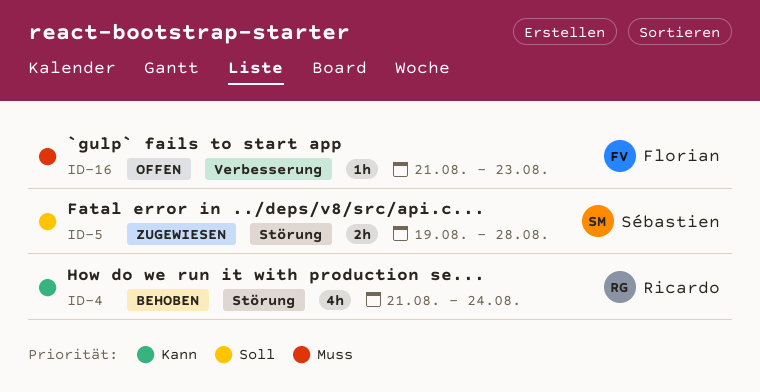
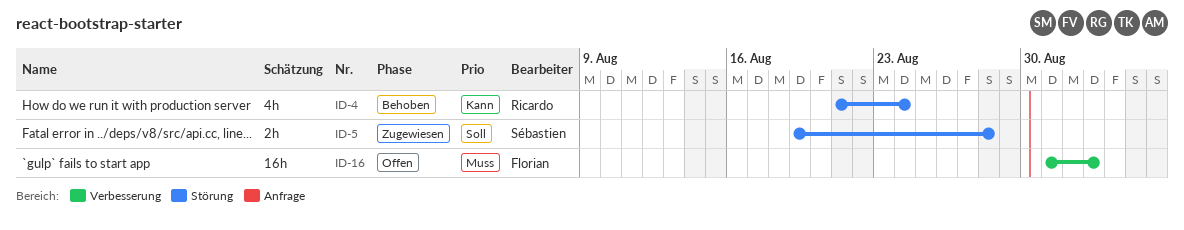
ID-16, estimate: 1h -> 16h
ID-16, start: Aug 21 -> Aug 31
ID-16, due: Aug 23 -> Sep 2

